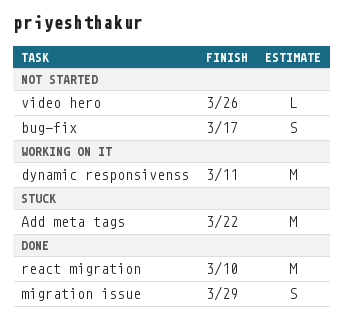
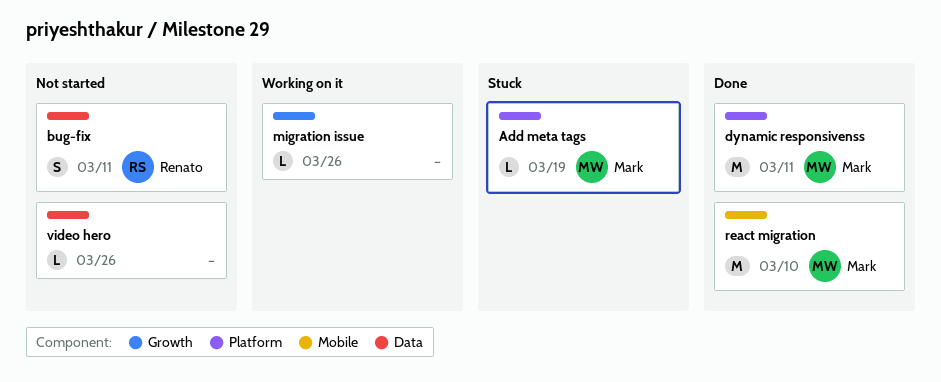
Add meta tags, estimate: M -> L
Add meta tags, due: Mar 22 -> Mar 19
bug-fix, due: Mar 17 -> Mar 11
dynamic responsivenss, status: Working on it -> Done
migration issue, status: Done -> Working on it
migration issue, estimate: S -> L
migration issue, due: Mar 29 -> Mar 26

